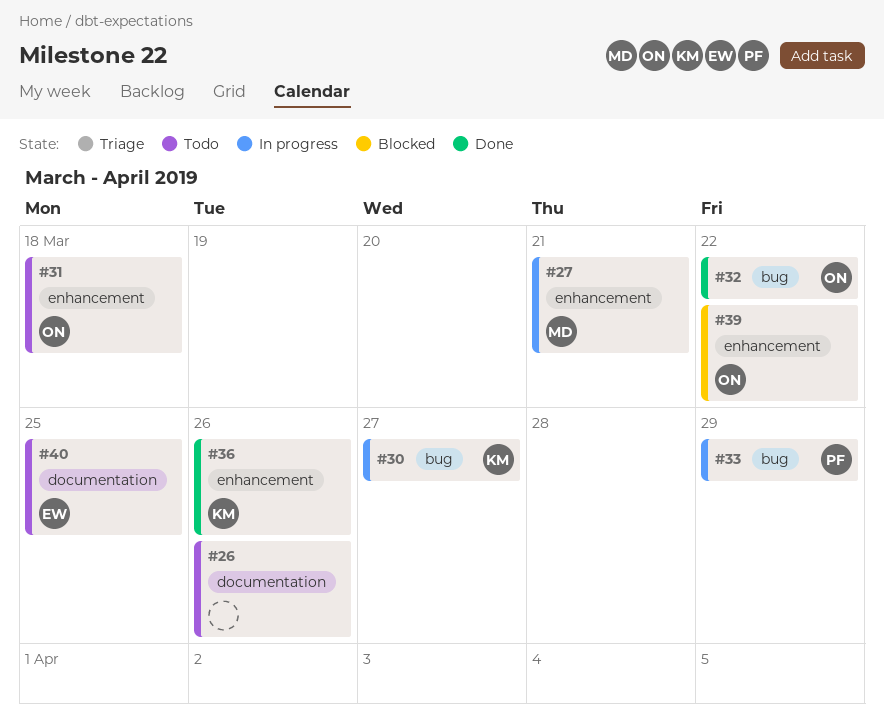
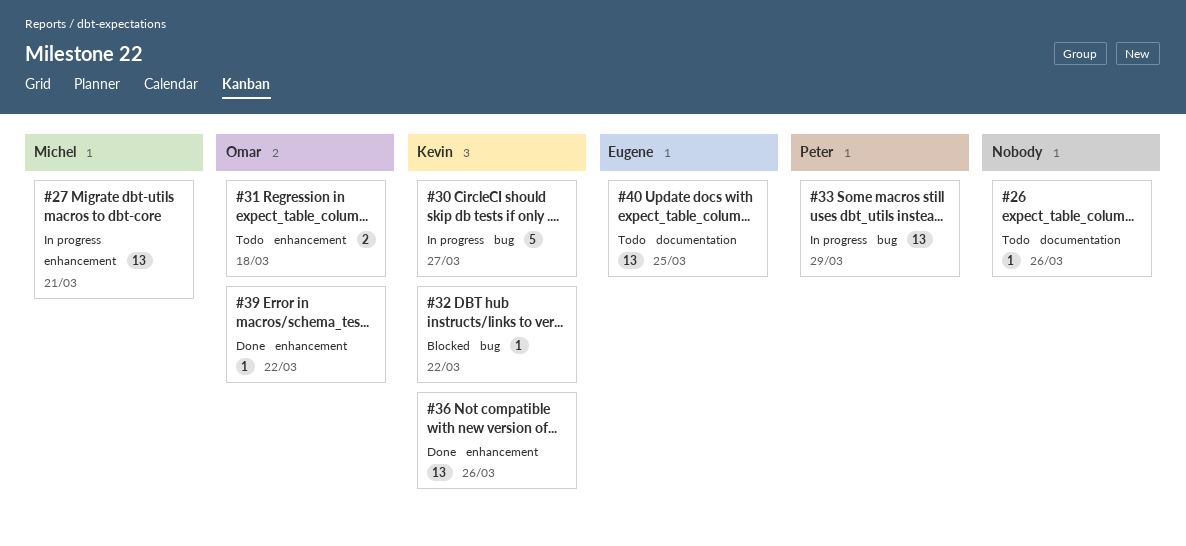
#32, status: Done -> Blocked
#32, owner: Omar -> Kevin
#39, status: Blocked -> Done

